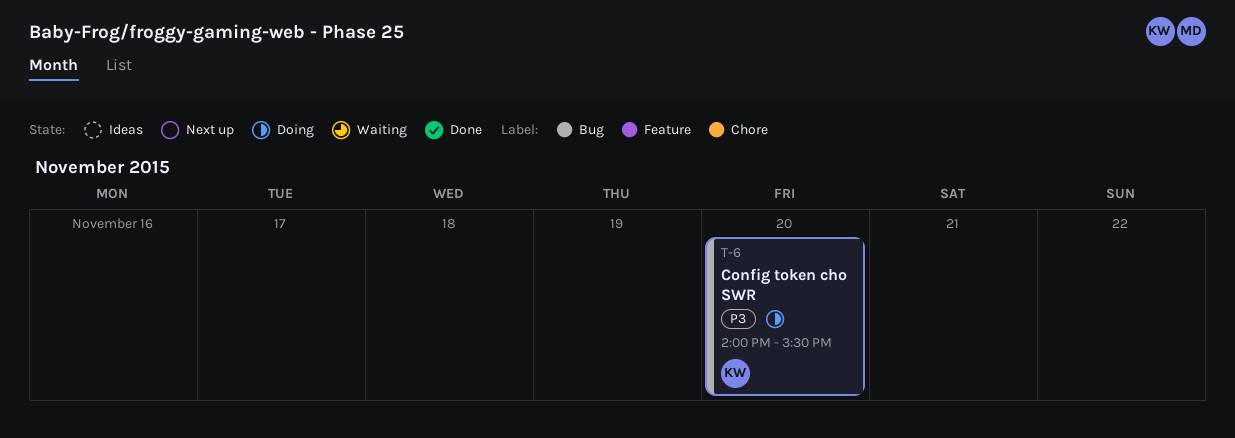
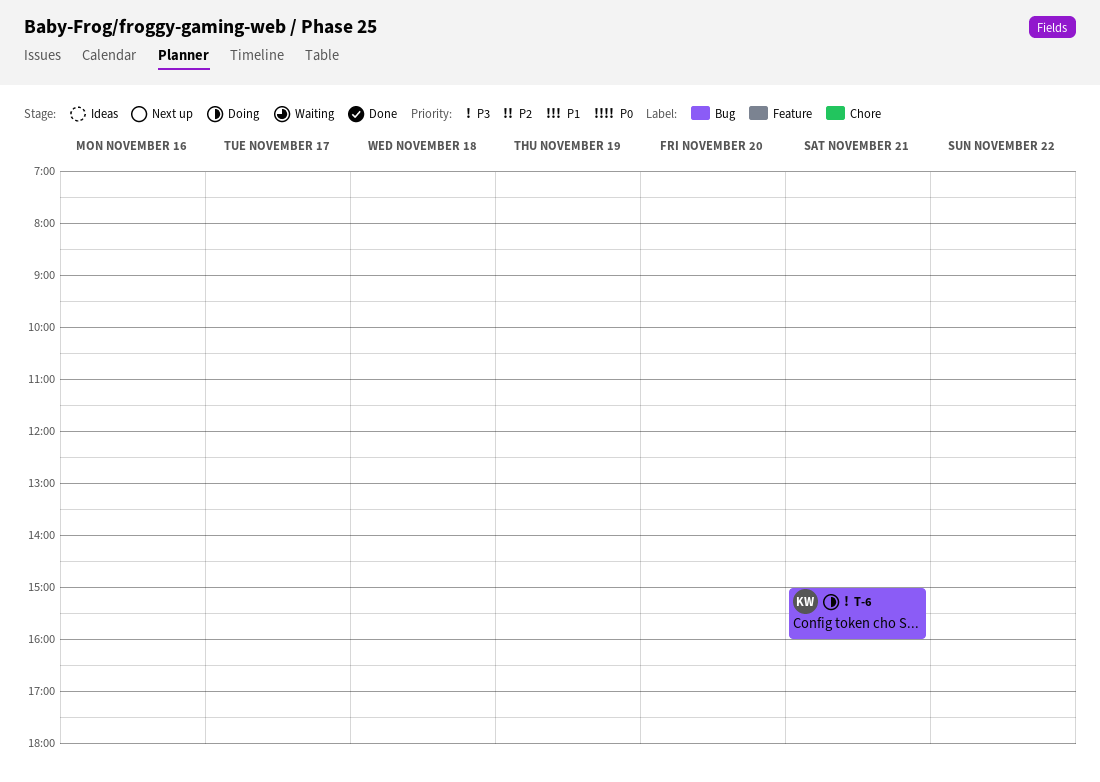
T-6, day: Nov 20 -> Nov 21
T-6, begins: 14:00 -> 15:00
T-6, ends: 15:30 -> 16:00

